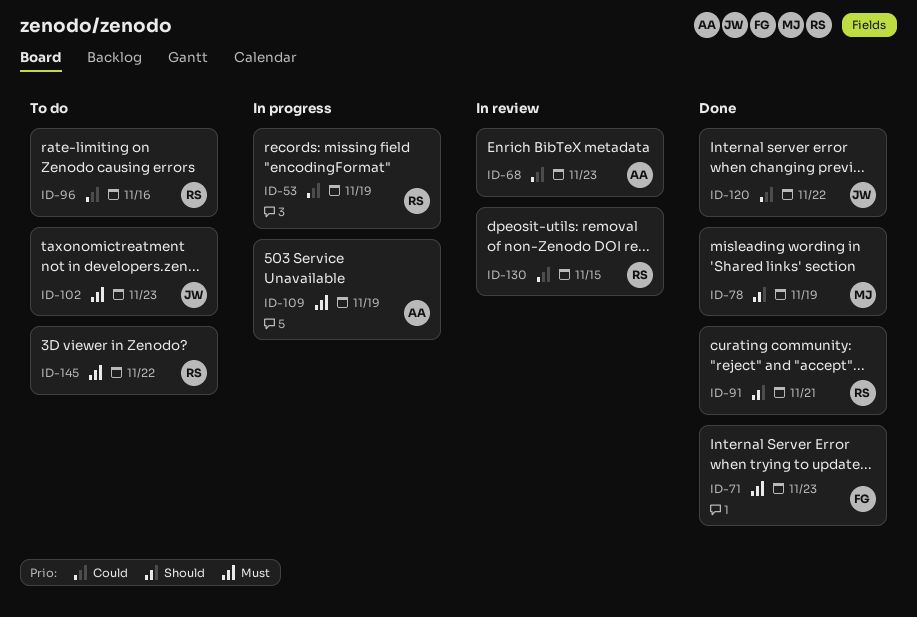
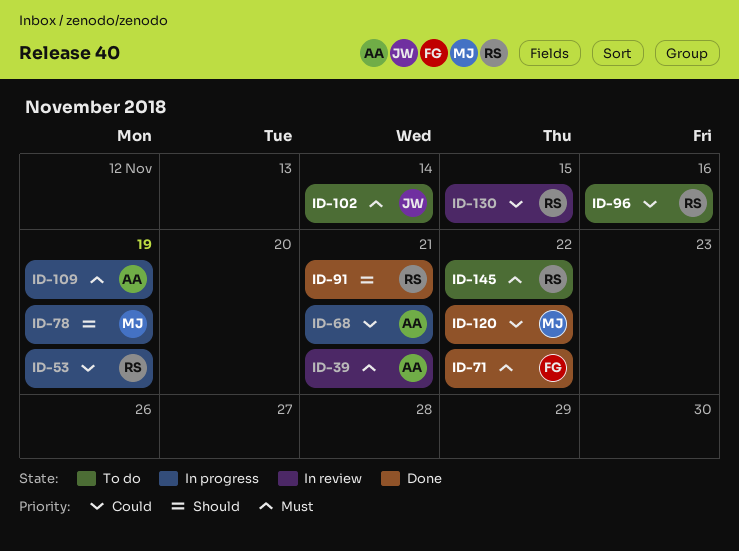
ID-39: none -> present
ID-68, status: In review -> In progress
ID-68, due: Nov 23 -> Nov 21
ID-71, due: Nov 23 -> Nov 22
ID-78, status: Done -> In progress
ID-102, due: Nov 23 -> Nov 14
ID-120, owner: JW -> MJ

